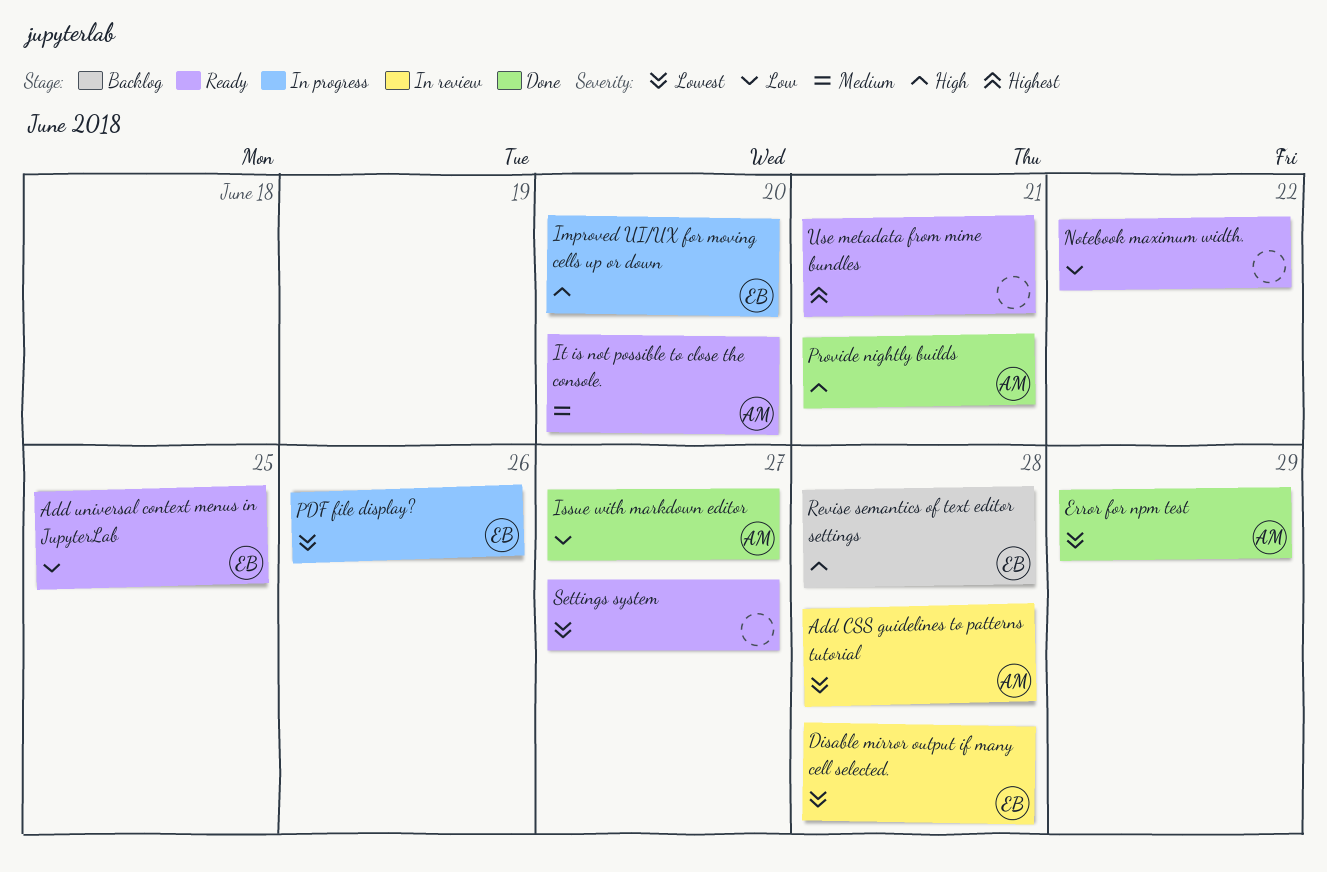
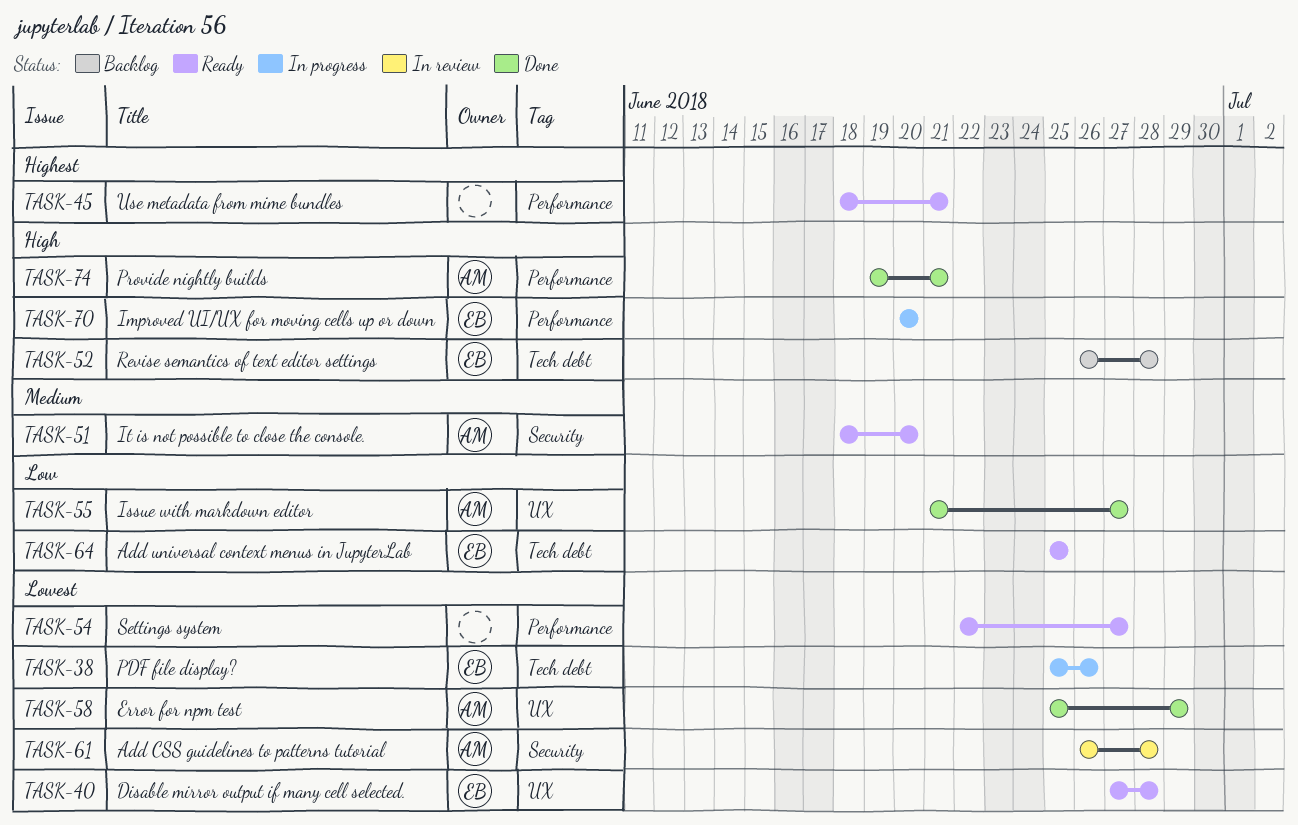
Disable mirror output if many cell selected., status: In review -> Ready
Notebook maximum width.: present -> none

